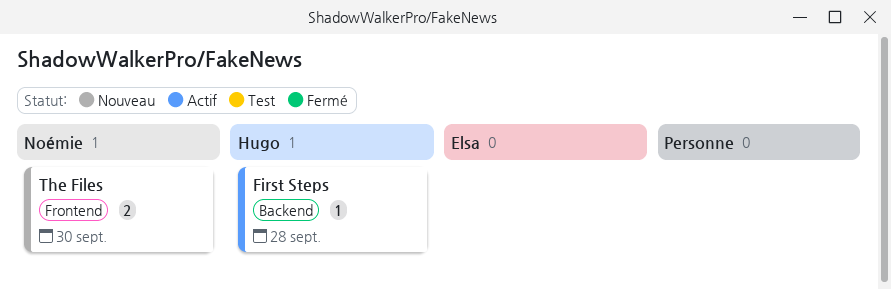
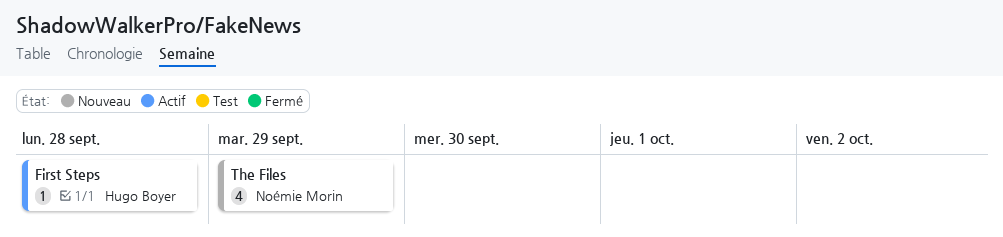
The Files, estimate: 2 -> 4
The Files, due: Sep 30 -> Sep 29

